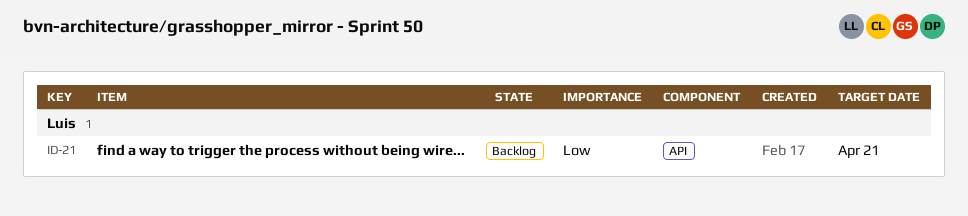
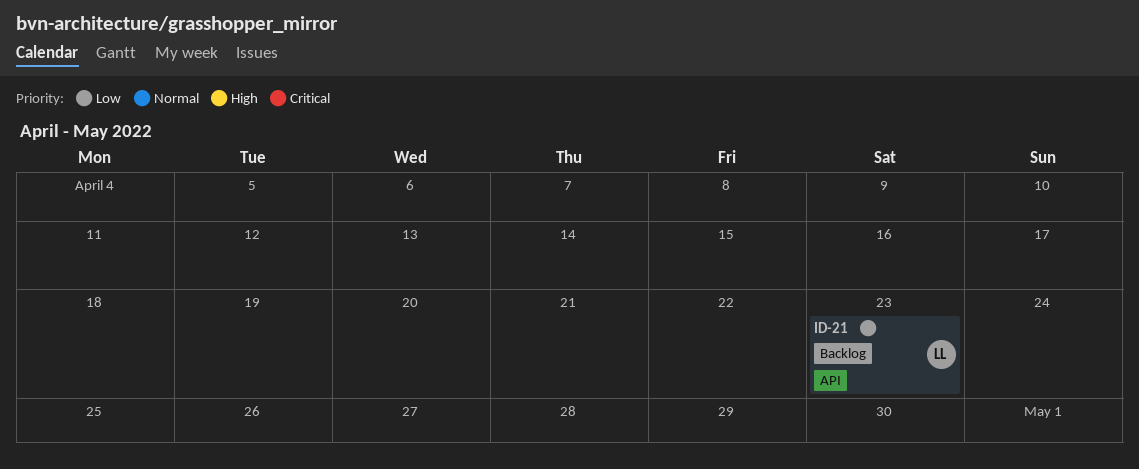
ID-21, due: Apr 21 -> Apr 23

